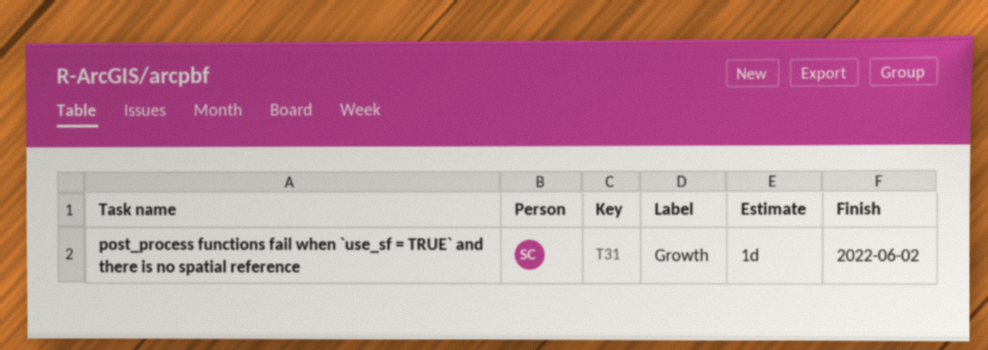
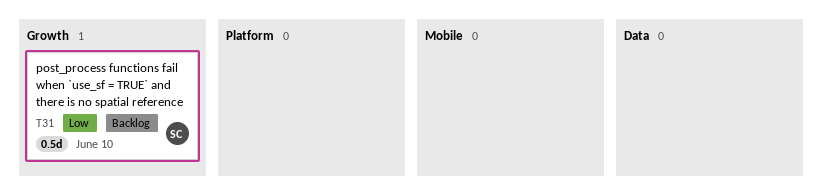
T31, estimate: 1d -> 0.5d
T31, due: Jun 2 -> Jun 10

